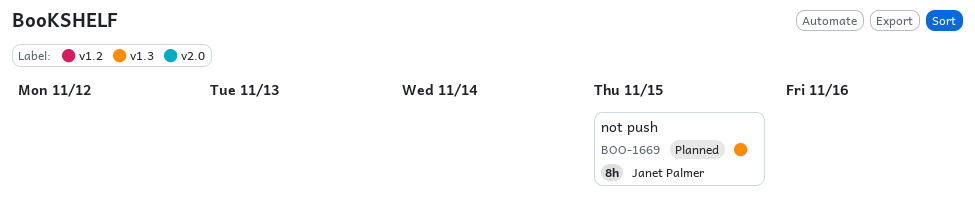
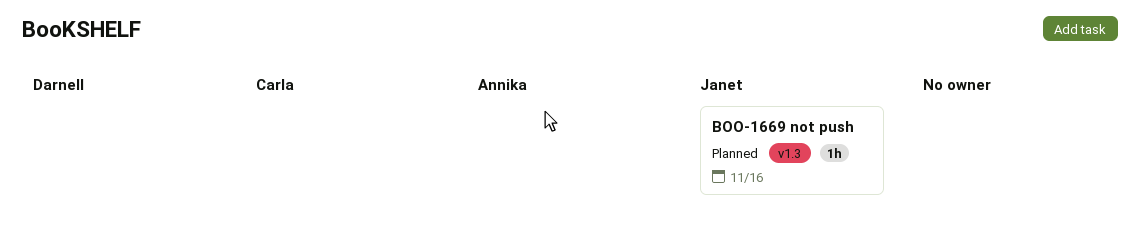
BOO-1669, estimate: 8h -> 1h
BOO-1669, due: Nov 15 -> Nov 16

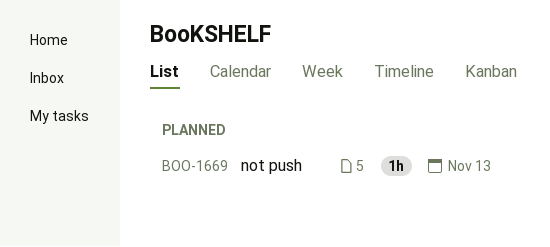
BOO-1669, due: Nov 16 -> Nov 13

